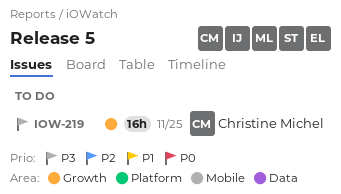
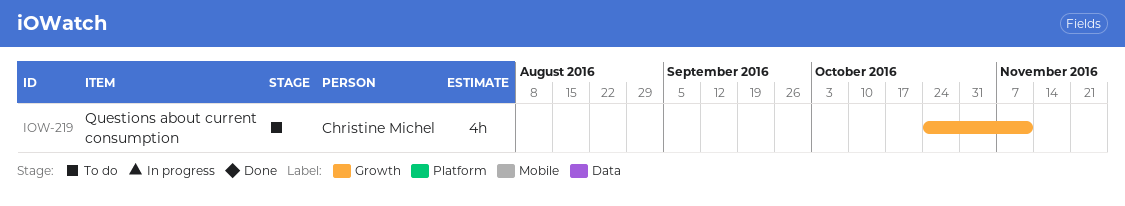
IOW-219, estimate: 16h -> 4h
IOW-219, due: Nov 25 -> Nov 11

